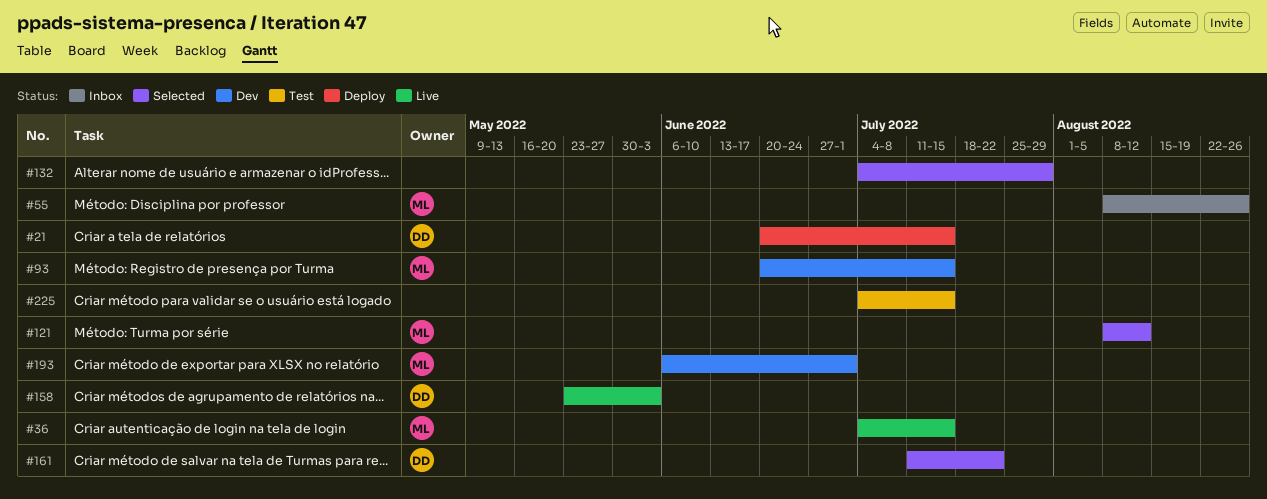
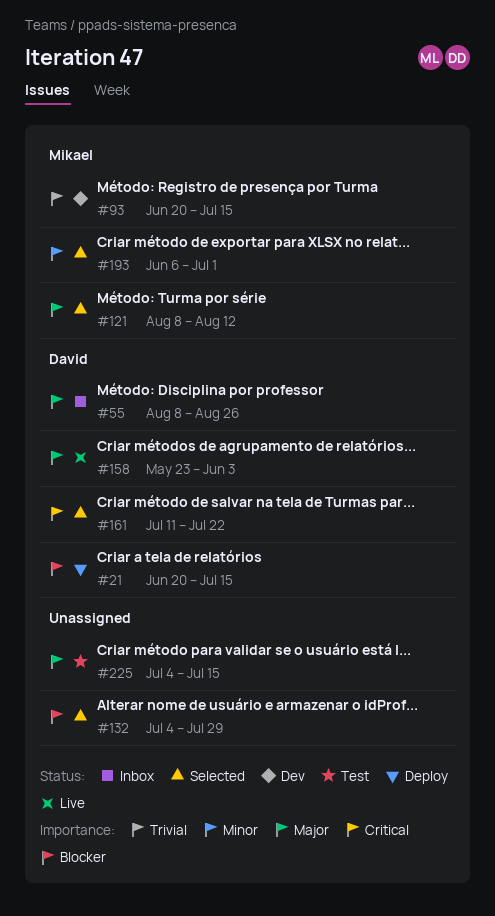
#36: present -> none
#55, owner: Mikael -> David
#193, status: Dev -> Selected

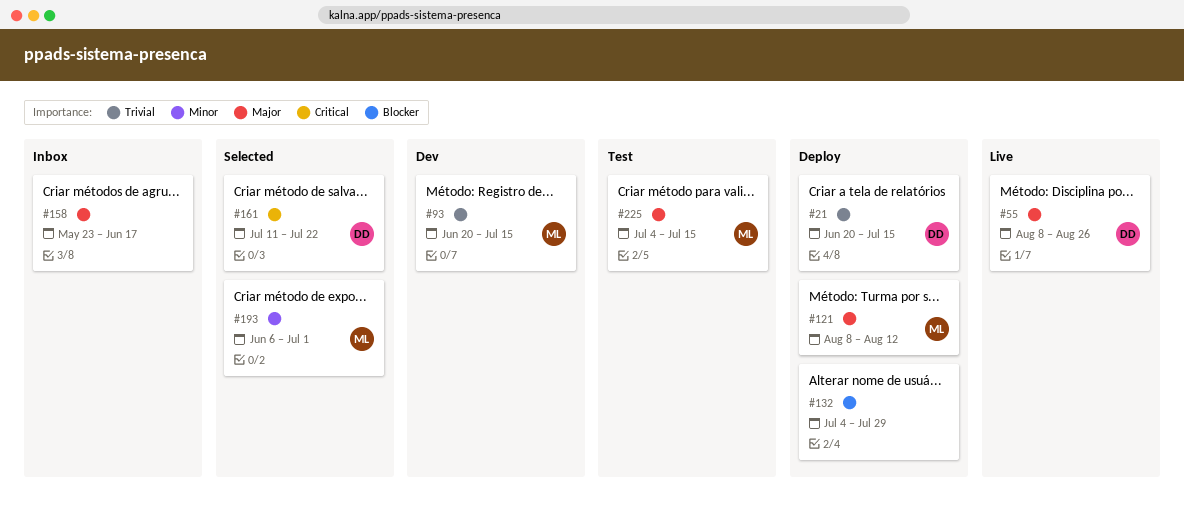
#21, priority: Blocker -> Trivial
#55, status: Inbox -> Live
#121, status: Selected -> Deploy
#132, status: Selected -> Deploy
#158, status: Live -> Inbox
#158, owner: David -> none
#158, due: Jun 3 -> Jun 17
#225, owner: none -> Mikael

